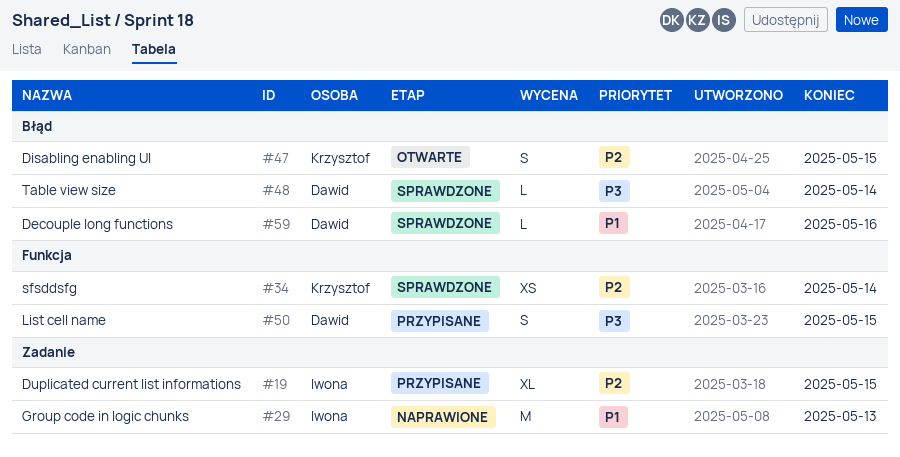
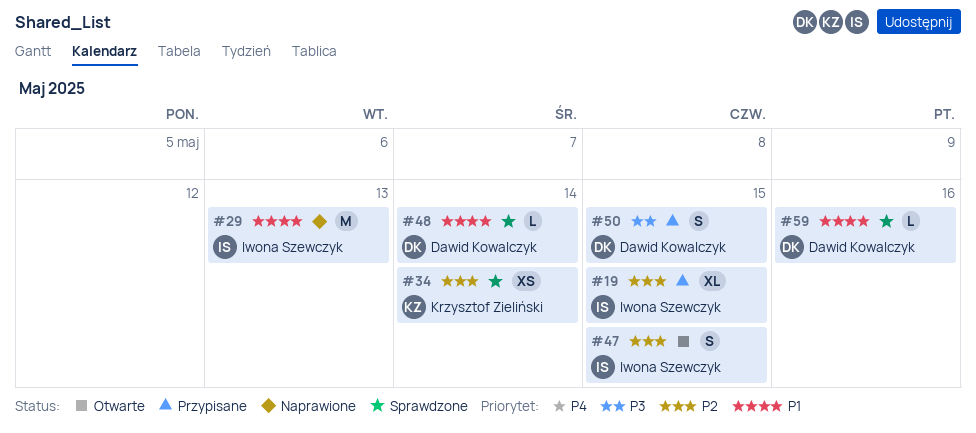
#47, owner: Krzysztof Zieliński -> Iwona Szewczyk
#48, priority: P3 -> P1

